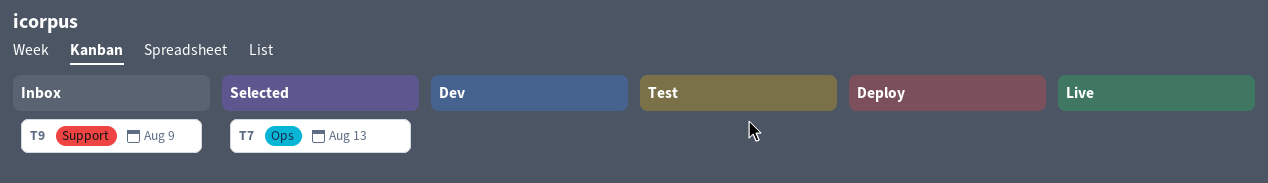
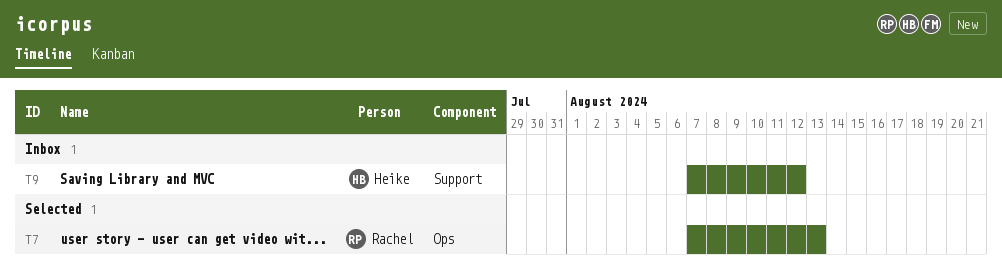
T9, due: Aug 9 -> Aug 12

